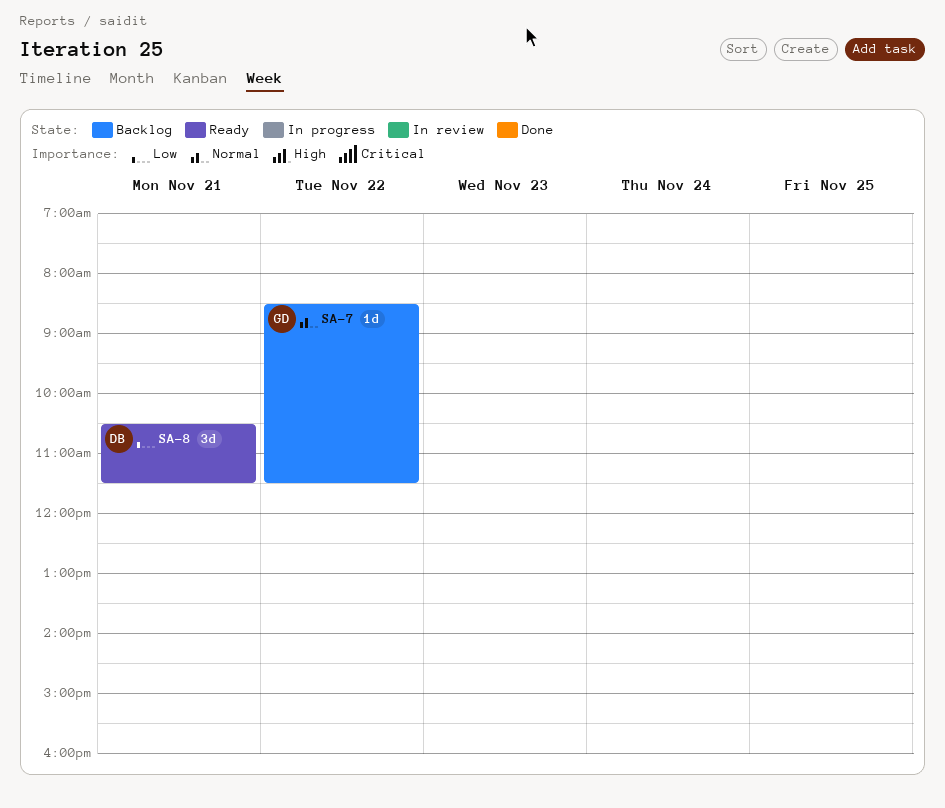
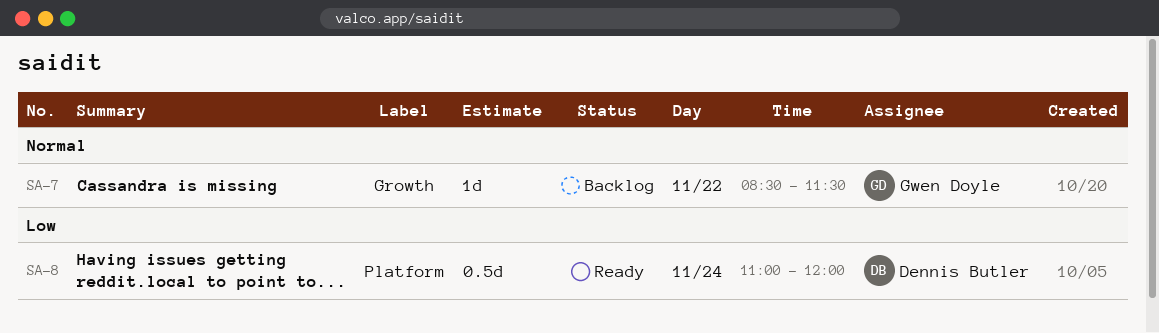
SA-8, estimate: 3d -> 0.5d
SA-8, day: Nov 21 -> Nov 24
SA-8, begins: 10:30 -> 11:00
SA-8, ends: 11:30 -> 12:00

